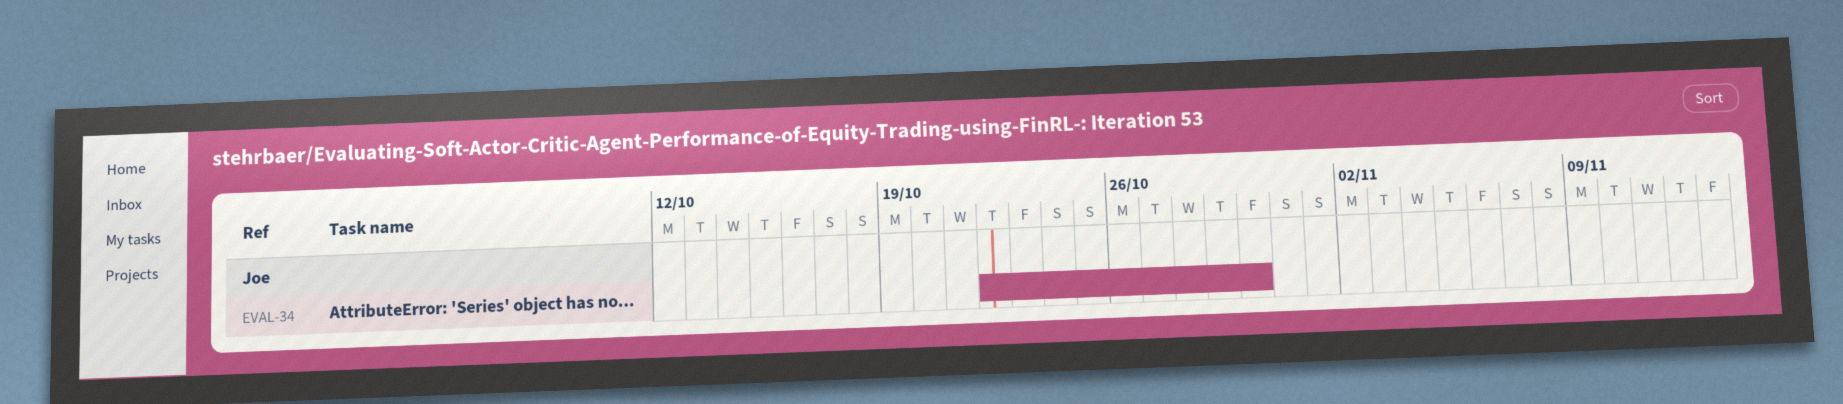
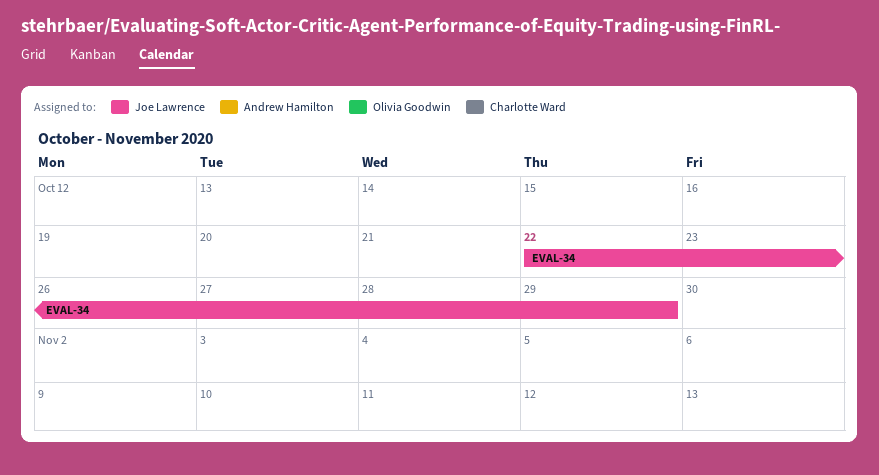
EVAL-34, due: Oct 30 -> Oct 29

